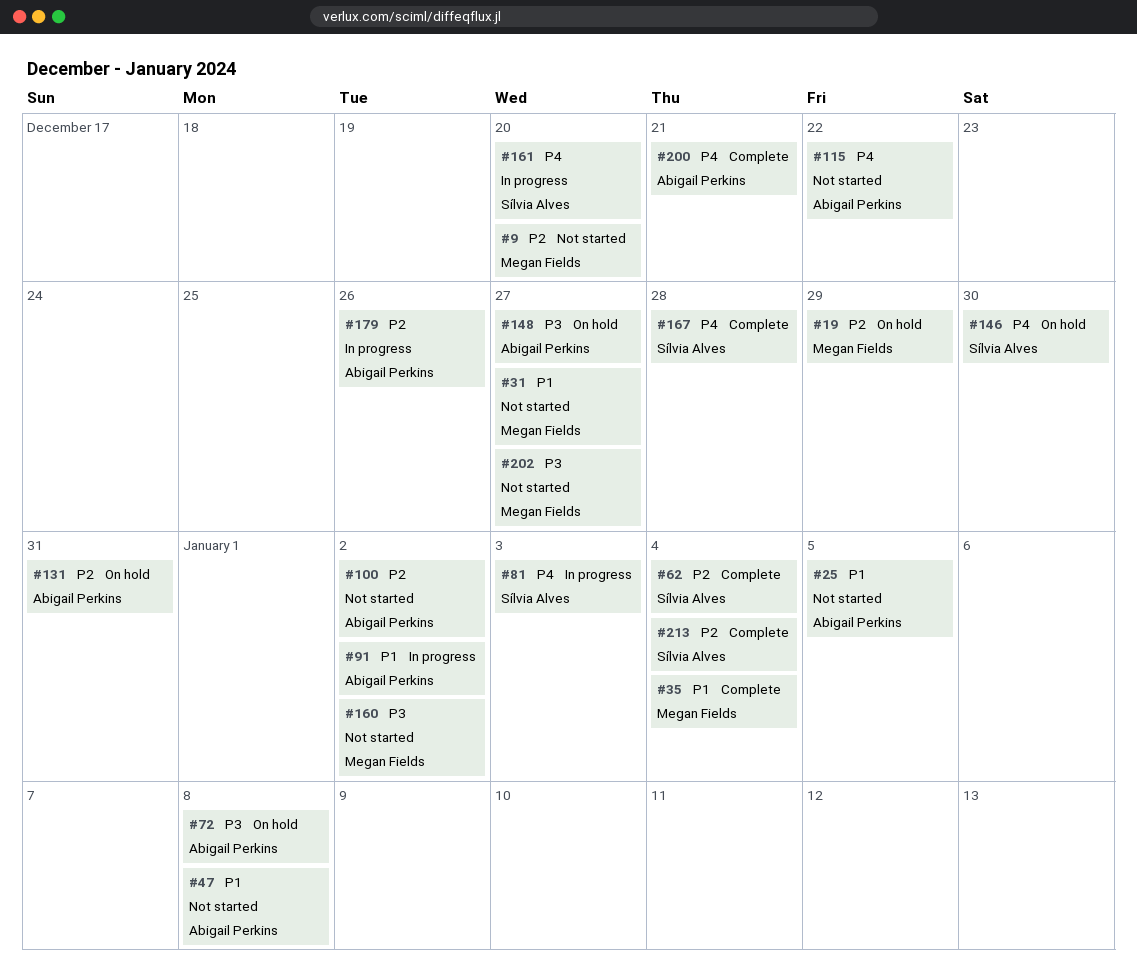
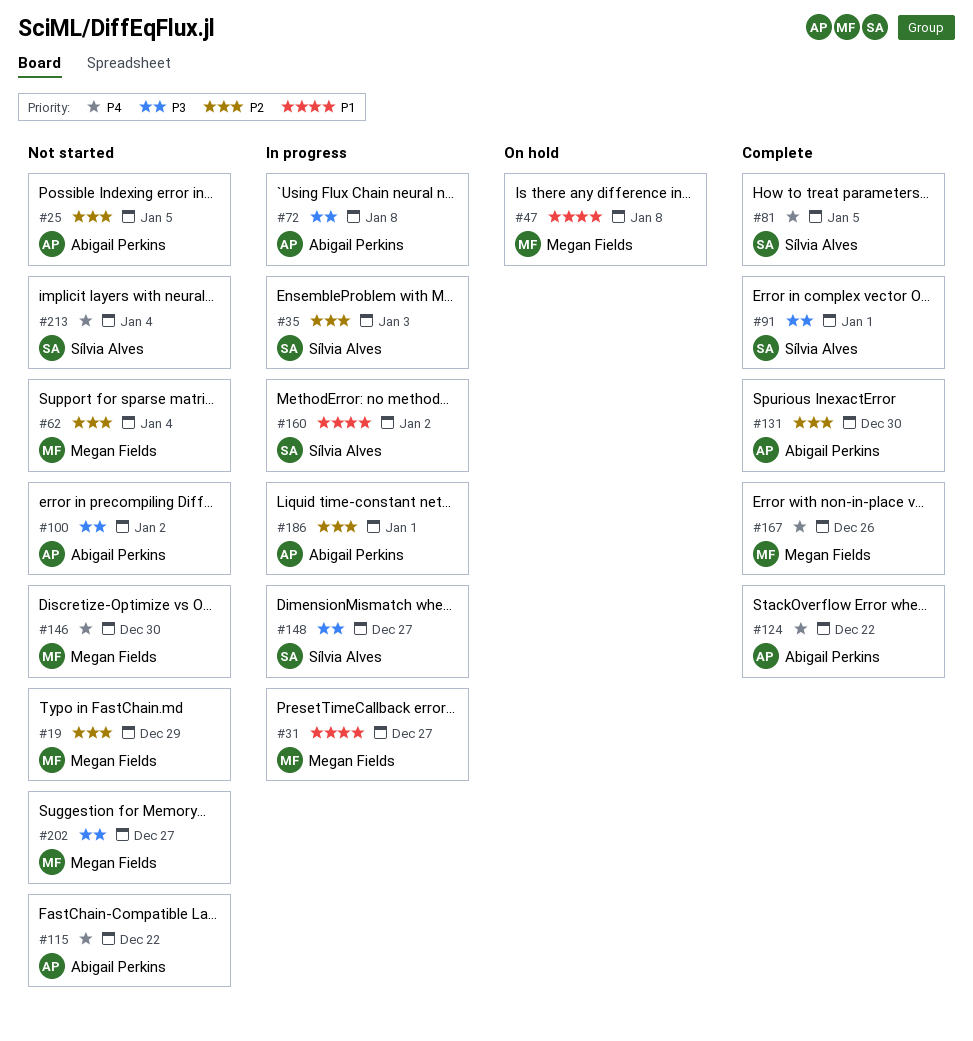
#9: present -> none
#19, status: On hold -> Not started
#25, priority: P1 -> P2
#31, status: Not started -> In progress
#35, status: Complete -> In progress
#35, owner: Megan Fields -> Sílvia Alves
#35, priority: P1 -> P2
#35, due: Jan 4 -> Jan 3
#47, status: Not started -> On hold
#47, owner: Abigail Perkins -> Megan Fields
#62, status: Complete -> Not started
#62, owner: Sílvia Alves -> Megan Fields
#72, status: On hold -> In progress
#81, status: In progress -> Complete
#81, due: Jan 3 -> Jan 5
#91, status: In progress -> Complete
#91, owner: Abigail Perkins -> Sílvia Alves
#91, priority: P1 -> P3
#91, due: Jan 2 -> Jan 1
#100, priority: P2 -> P3
#124: none -> present
#131, status: On hold -> Complete
#131, due: Dec 31 -> Dec 30
#146, status: On hold -> Not started
#146, owner: Sílvia Alves -> Megan Fields
#148, status: On hold -> In progress
#148, owner: Abigail Perkins -> Sílvia Alves
#160, status: Not started -> In progress
#160, owner: Megan Fields -> Sílvia Alves
#160, priority: P3 -> P1
#161: present -> none
#167, owner: Sílvia Alves -> Megan Fields
#167, due: Dec 28 -> Dec 26
#179: present -> none
#186: none -> present
#200: present -> none
#213, status: Complete -> Not started
#213, priority: P2 -> P4

